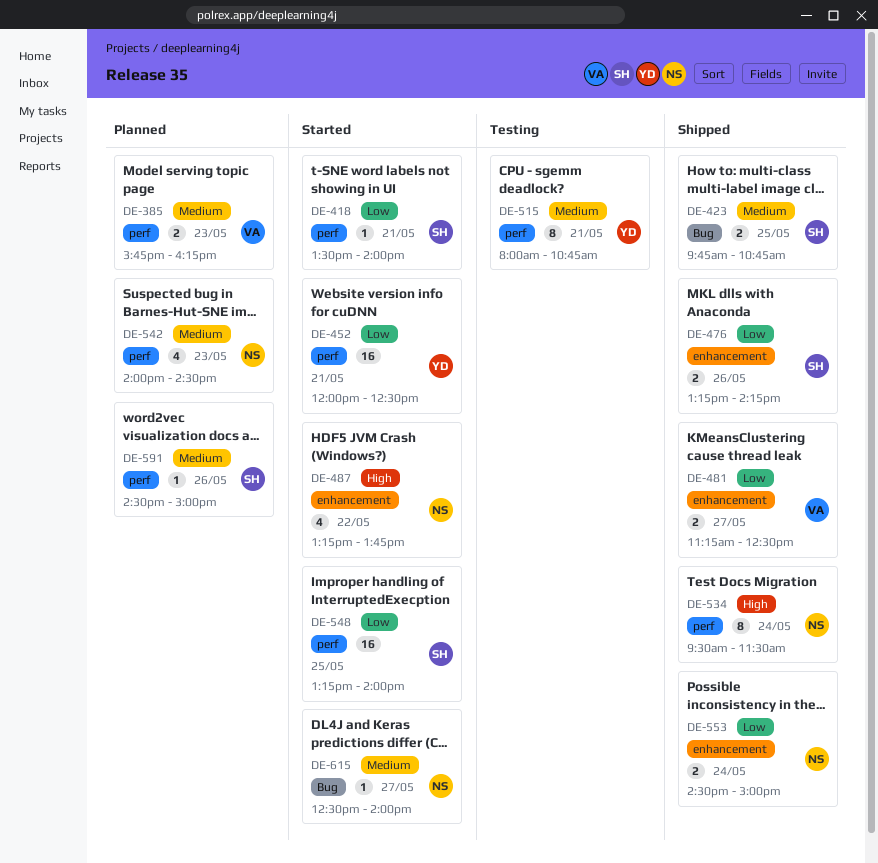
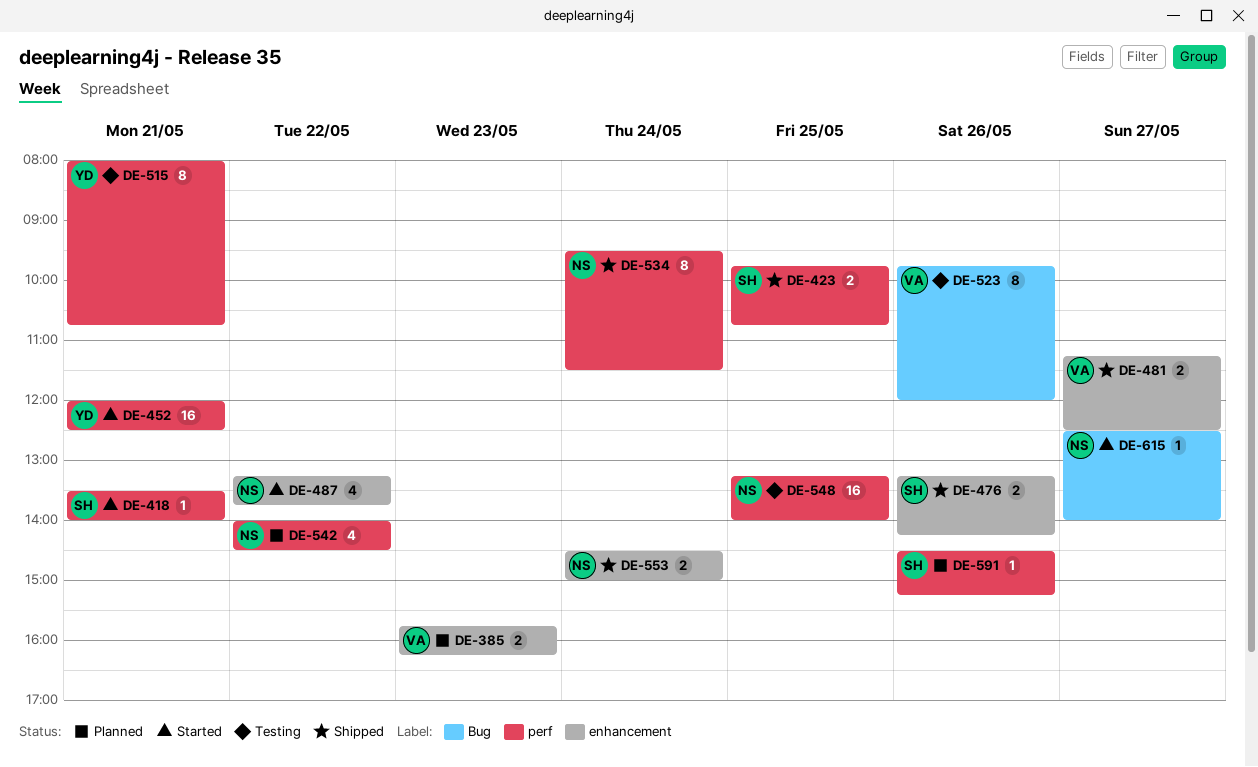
DE-385, label: perf -> enhancement
DE-423, label: Bug -> perf
DE-523: none -> present
DE-542, day: May 23 -> May 22
DE-548, status: Started -> Testing
DE-548, owner: SH -> NS
DE-591, ends: 15:00 -> 15:15

